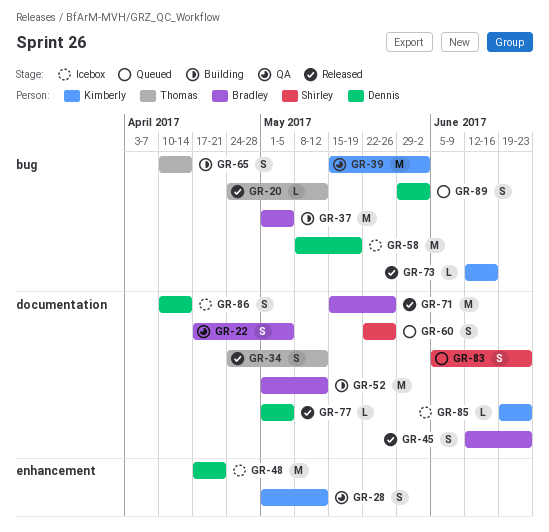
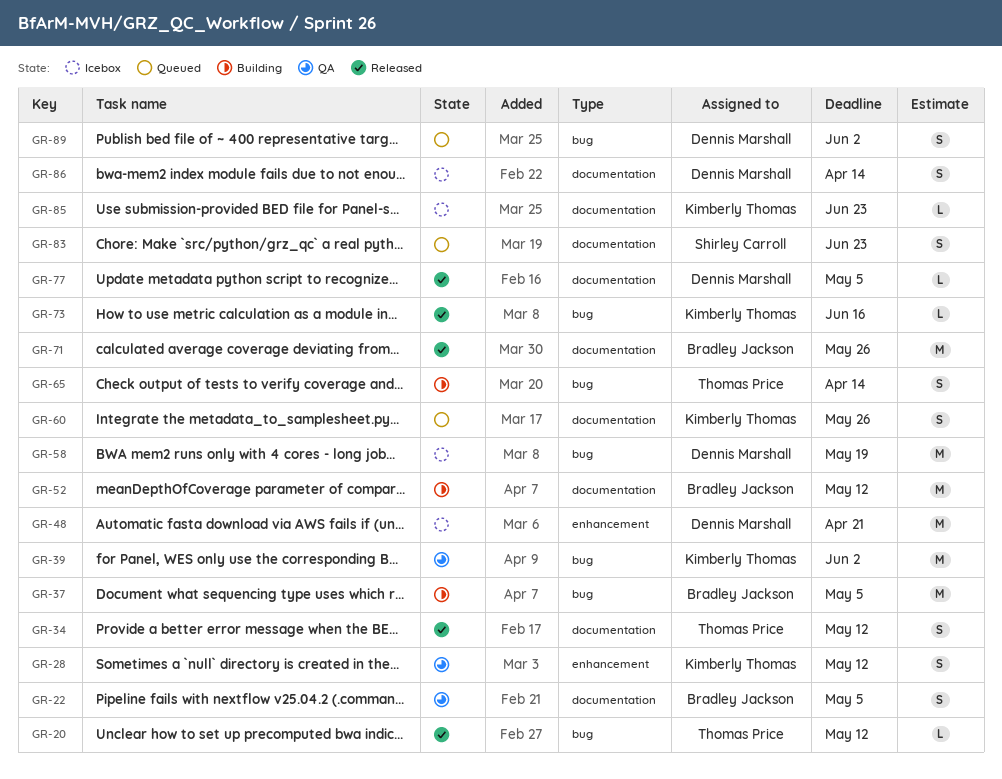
GR-45: present -> none
GR-60, owner: Shirley Carroll -> Kimberly Thomas

